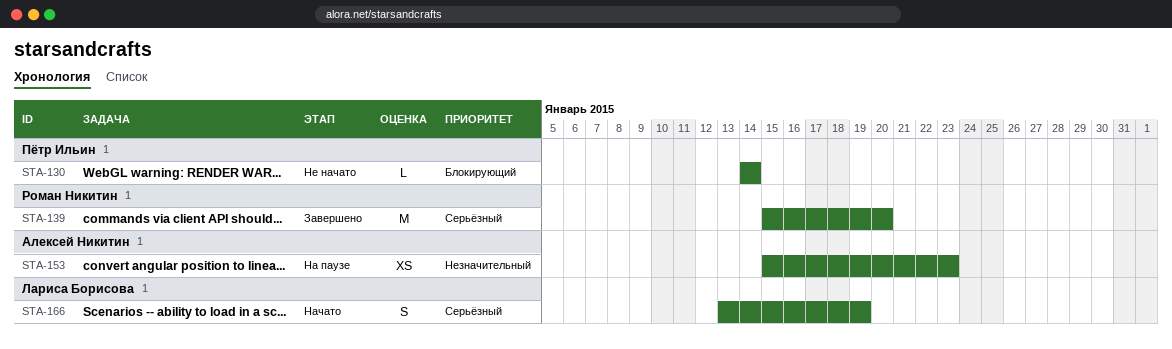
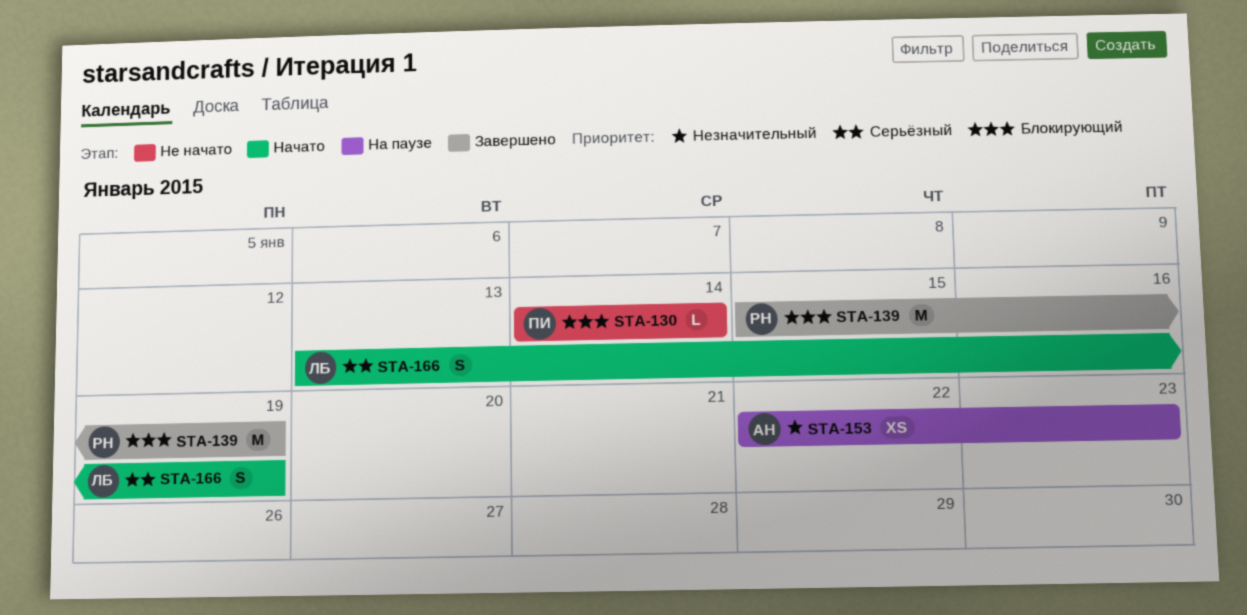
STA-139, priority: Серьёзный -> Блокирующий
STA-139, due: Jan 20 -> Jan 19
STA-153, start: Jan 15 -> Jan 22

